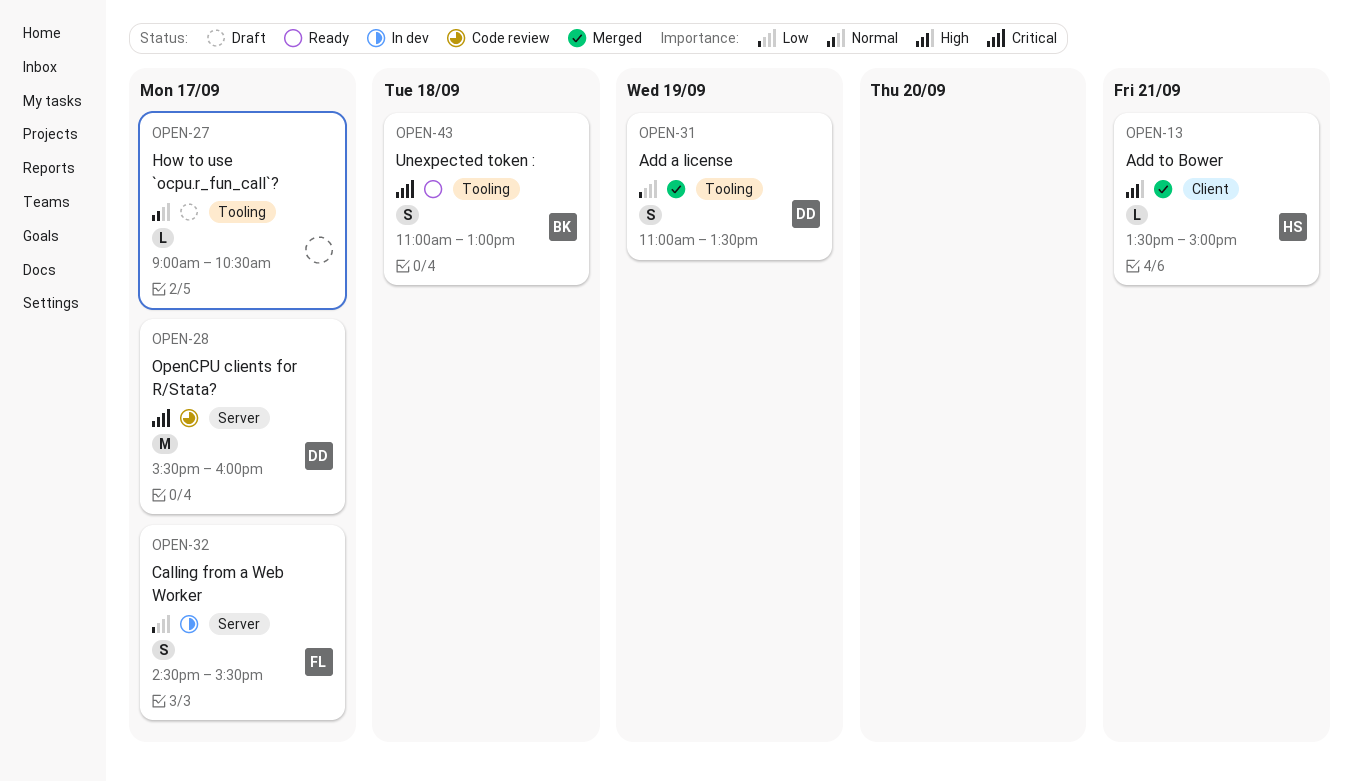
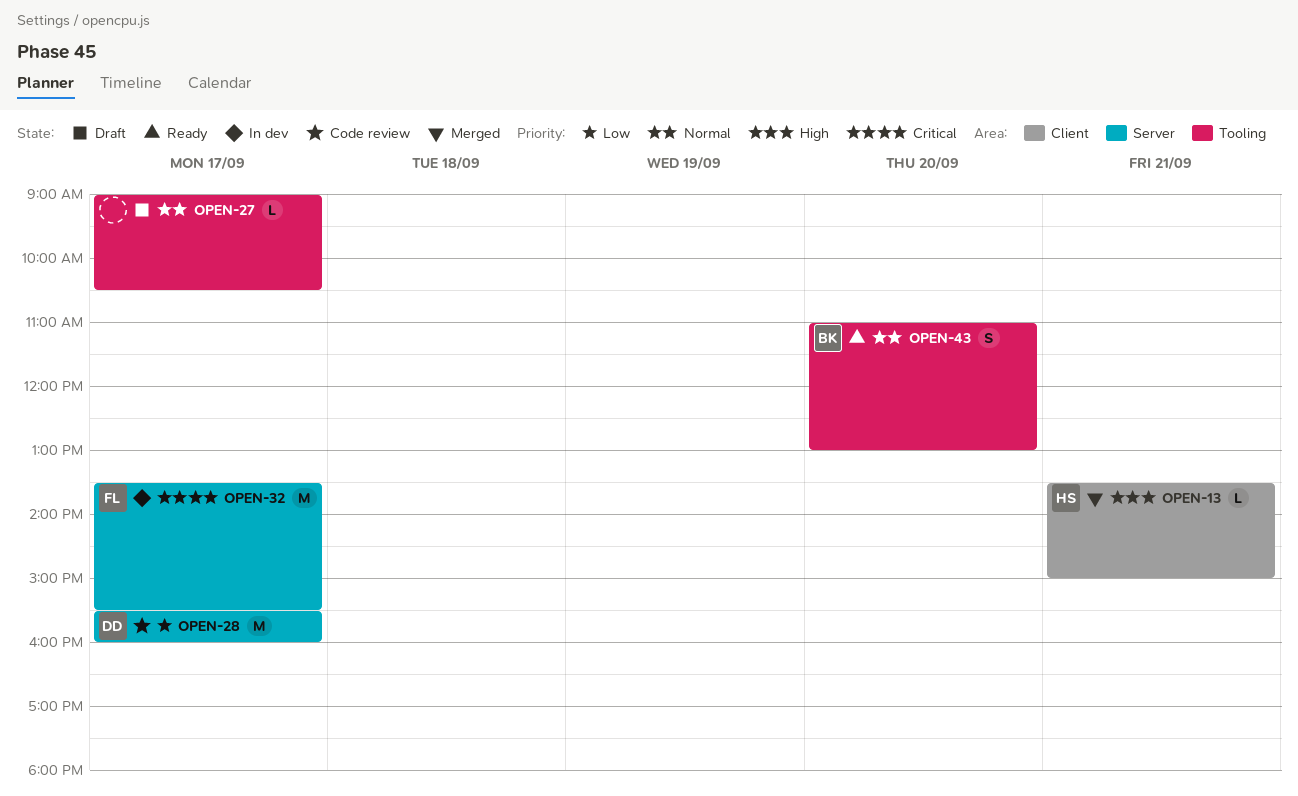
OPEN-28, priority: Critical -> Low
OPEN-31: present -> none
OPEN-32, priority: Low -> Critical
OPEN-32, estimate: S -> M
OPEN-32, begins: 14:30 -> 13:30
OPEN-43, priority: Critical -> Normal
OPEN-43, day: Sep 18 -> Sep 20

